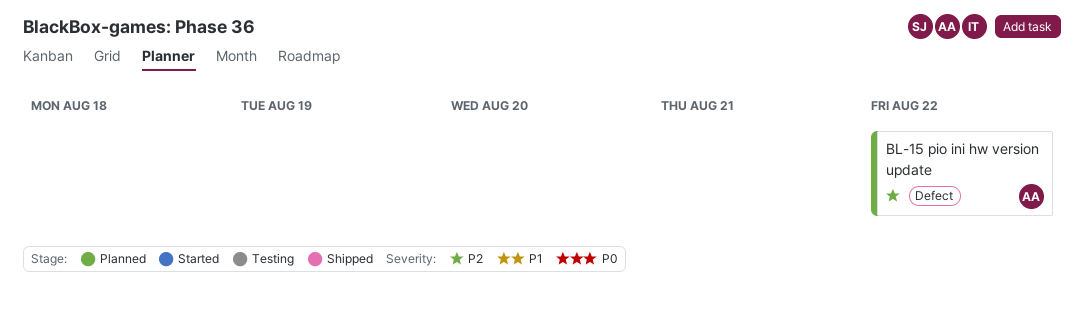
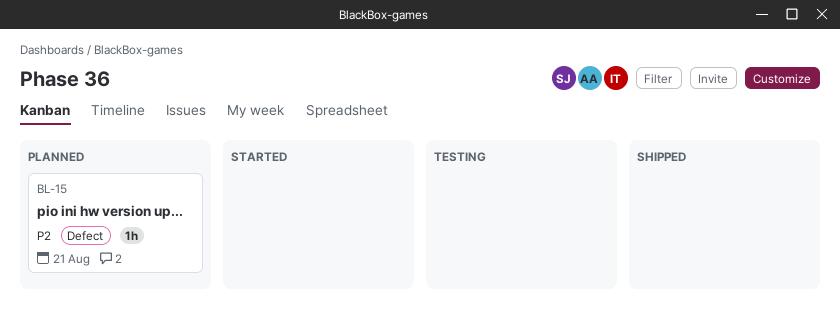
BL-15, due: Aug 22 -> Aug 21

